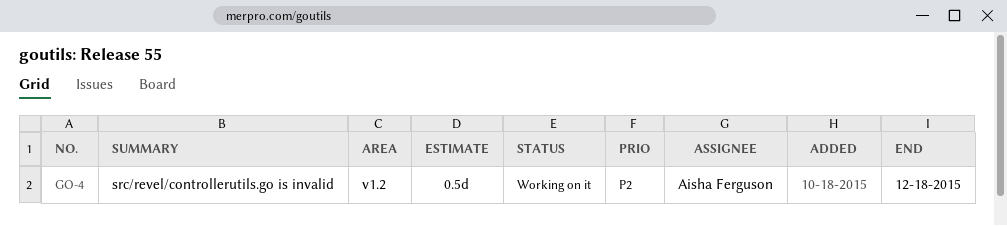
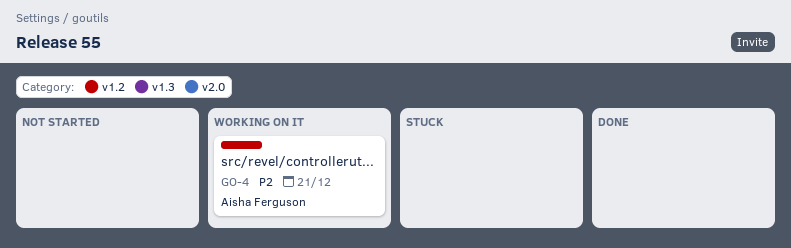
GO-4, due: Dec 18 -> Dec 21

